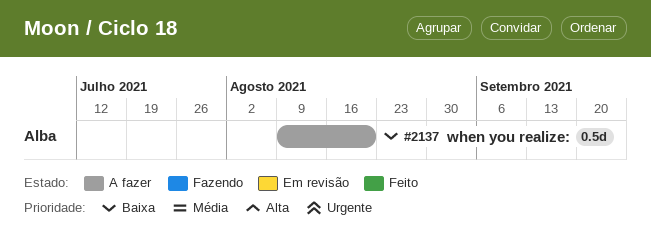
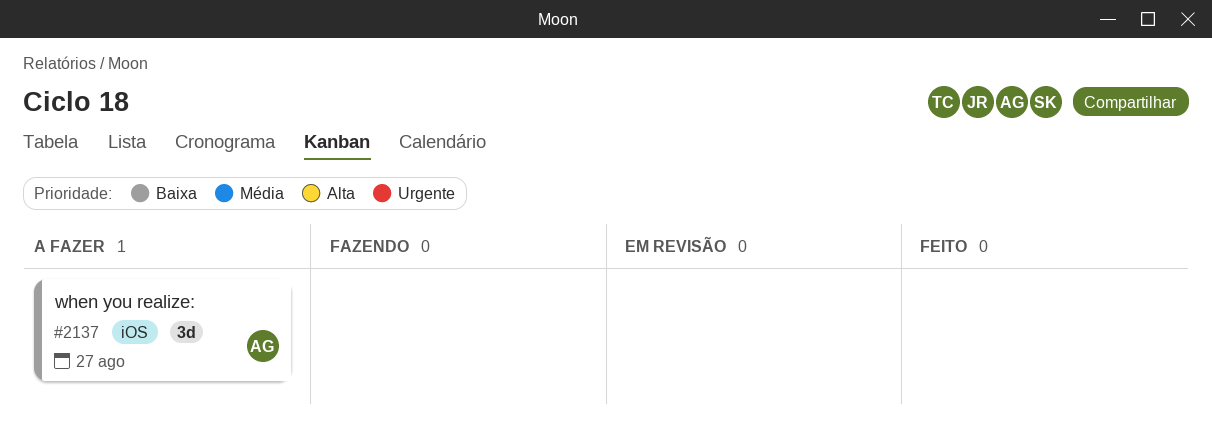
#2137, estimate: 0.5d -> 3d
#2137, due: Aug 20 -> Aug 27

